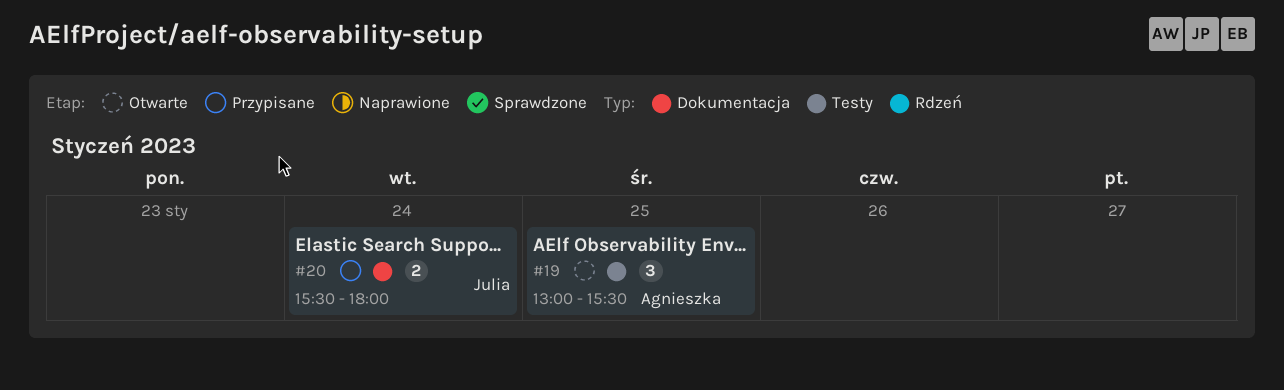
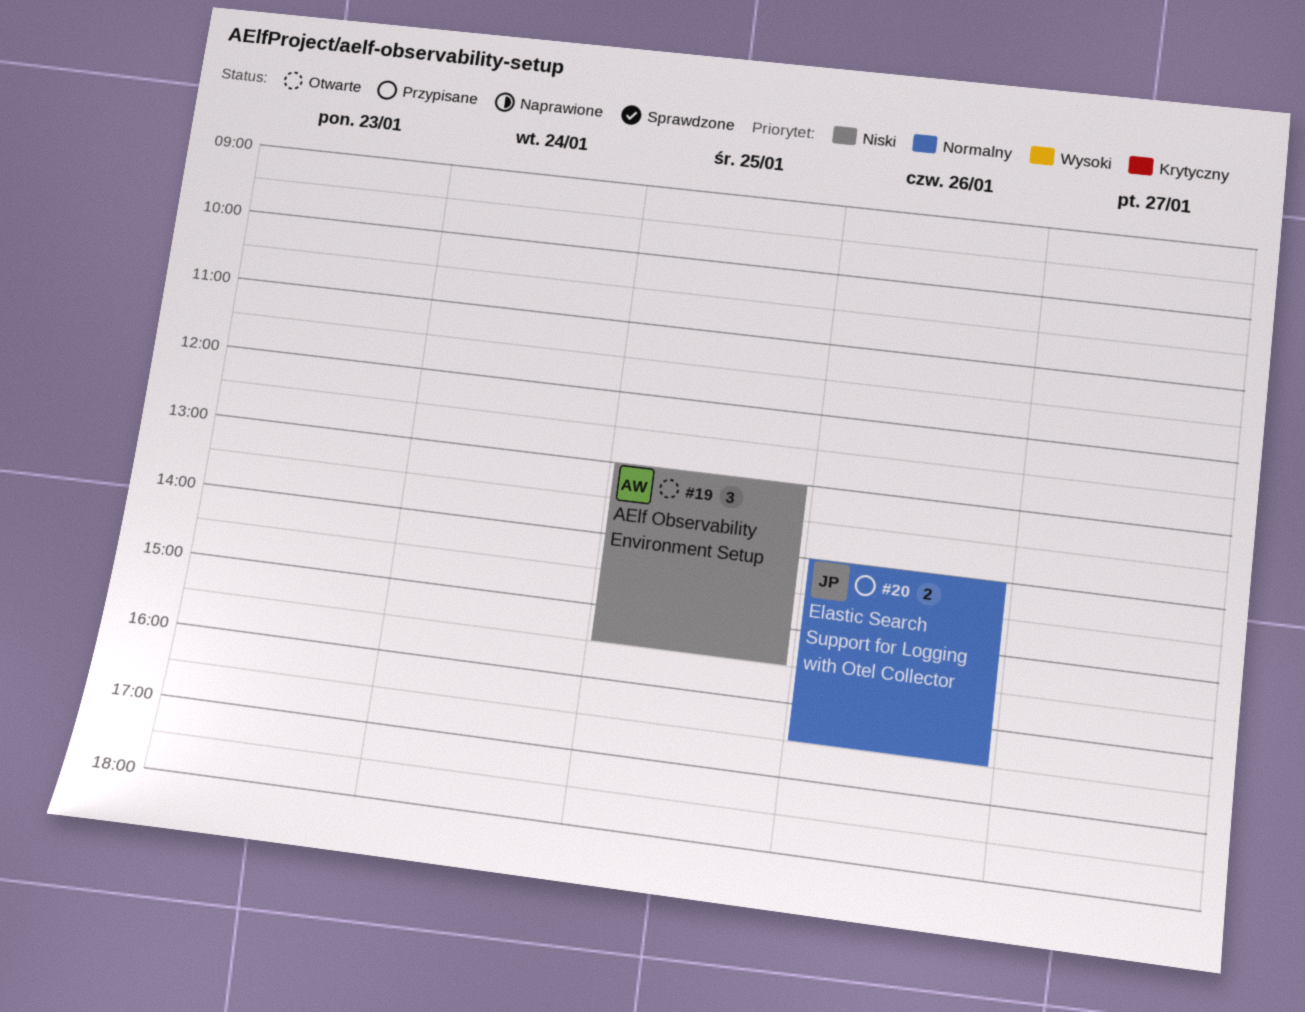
#20, day: Jan 24 -> Jan 26
#20, begins: 15:30 -> 14:00
#20, ends: 18:00 -> 16:30

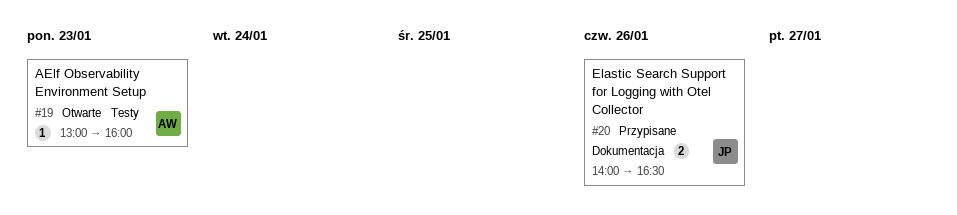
#19, estimate: 3 -> 1
#19, day: Jan 25 -> Jan 23
#19, ends: 15:30 -> 16:00

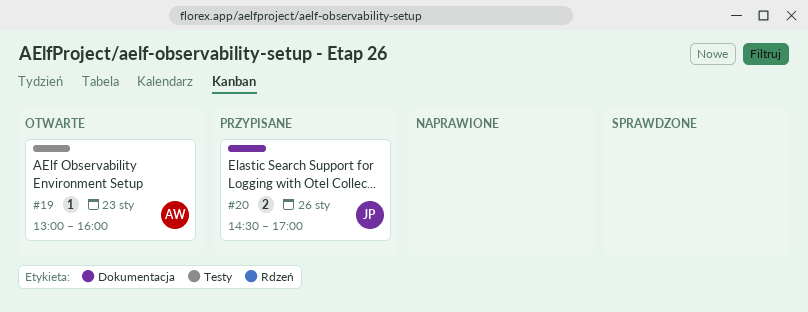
#20, begins: 14:00 -> 14:30
#20, ends: 16:30 -> 17:00

